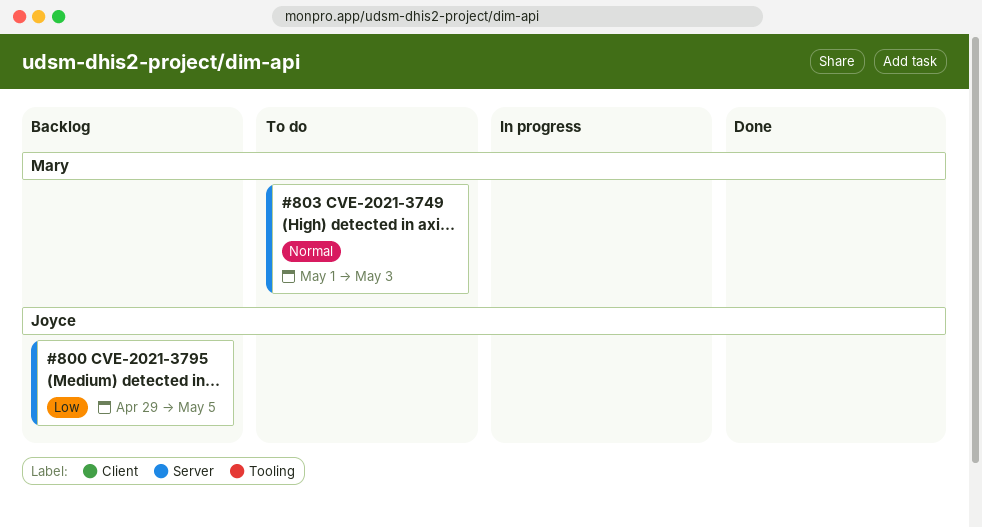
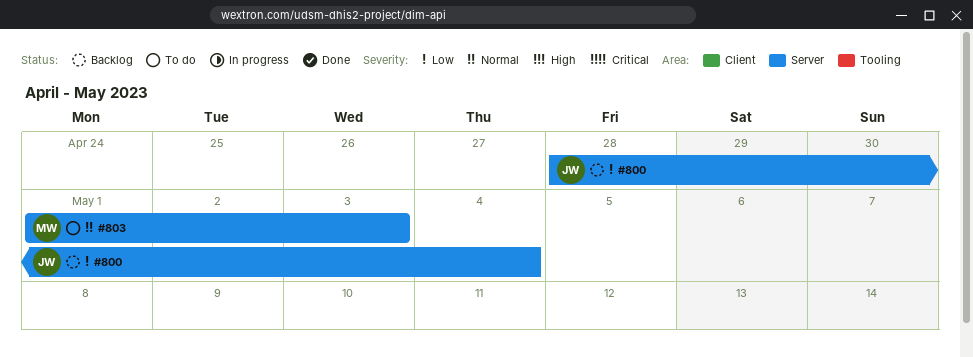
#800, start: Apr 29 -> Apr 28
#800, due: May 5 -> May 4

